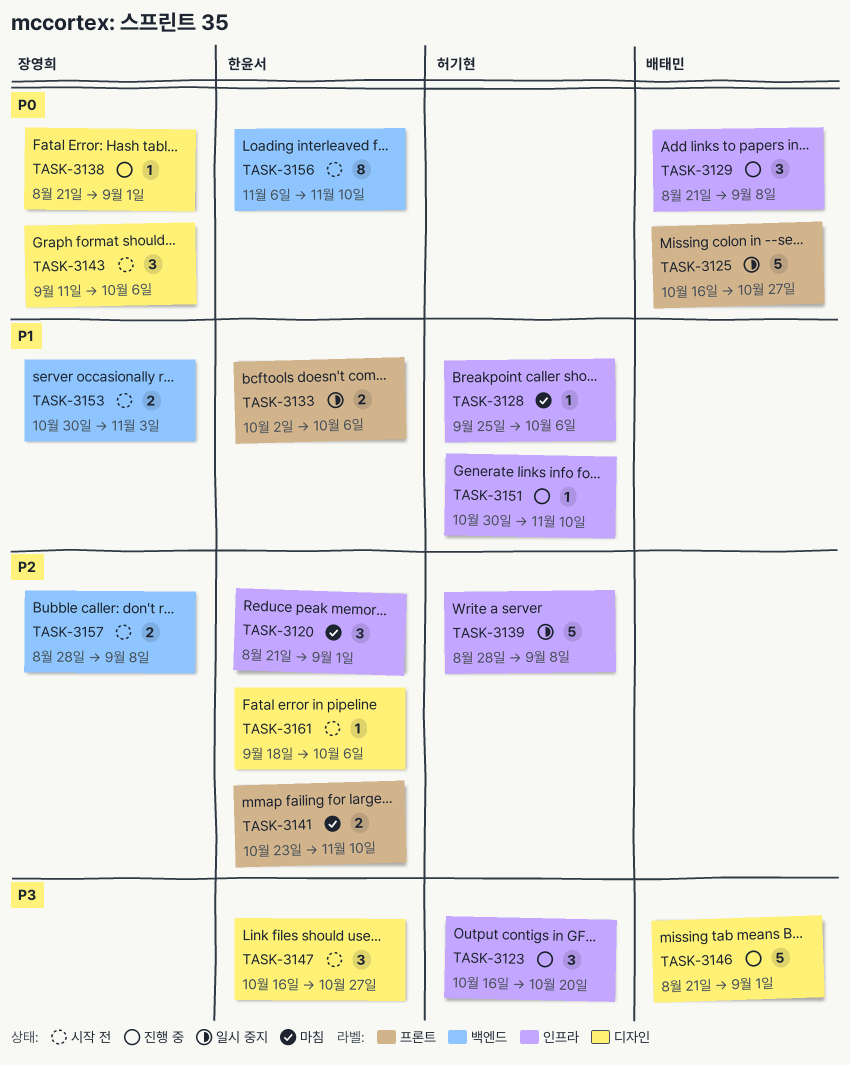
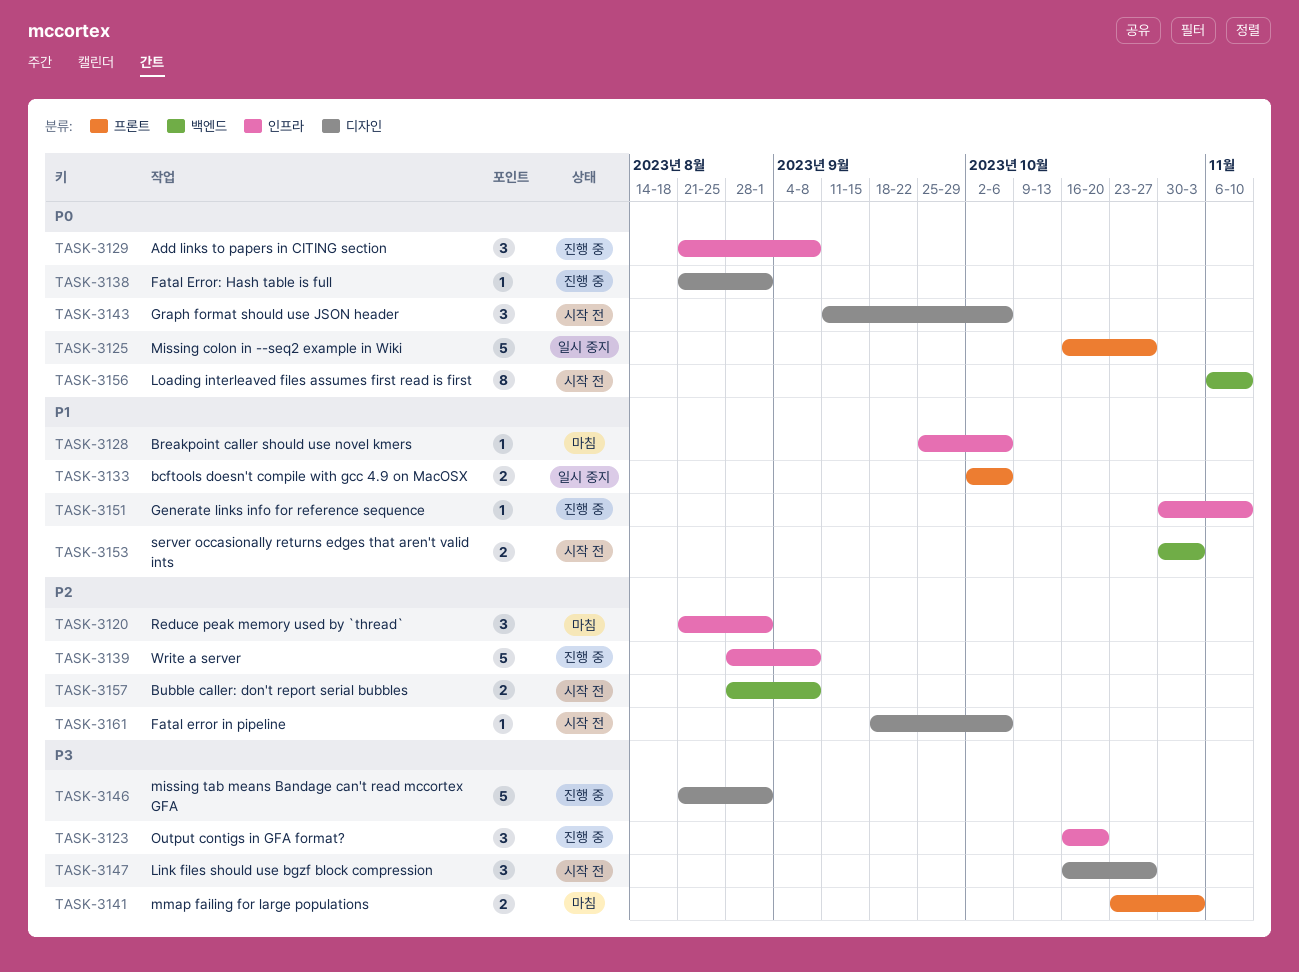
TASK-3139, status: 일시 중지 -> 진행 중
TASK-3141, priority: P2 -> P3
TASK-3141, due: Nov 10 -> Nov 3

